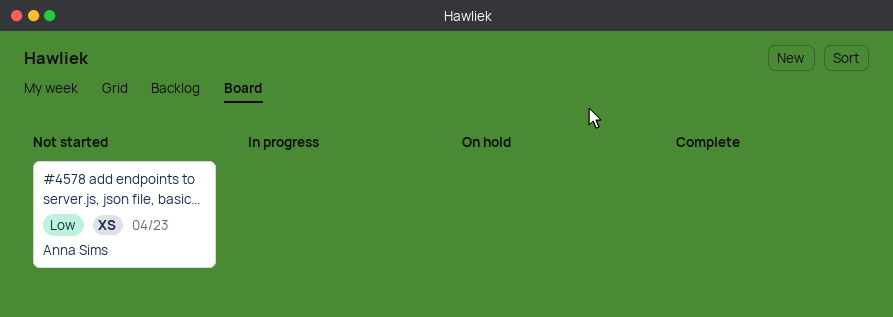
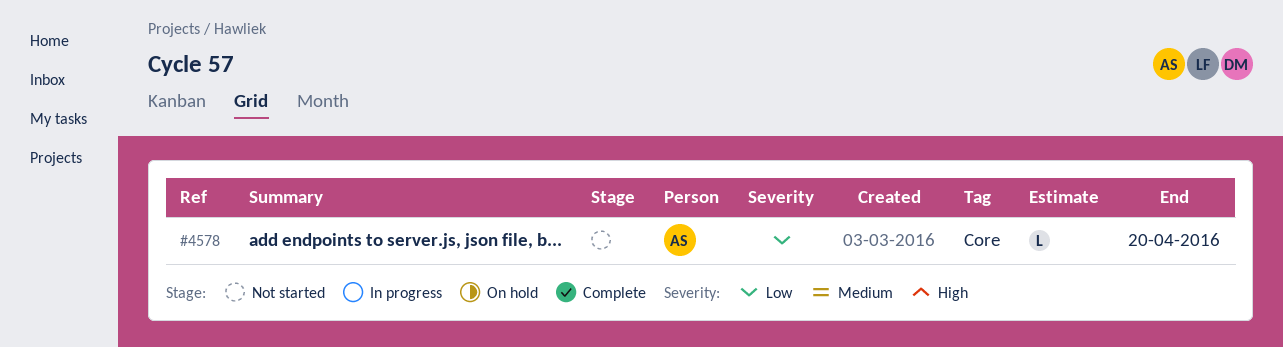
#4578, estimate: XS -> L
#4578, due: Apr 23 -> Apr 20

